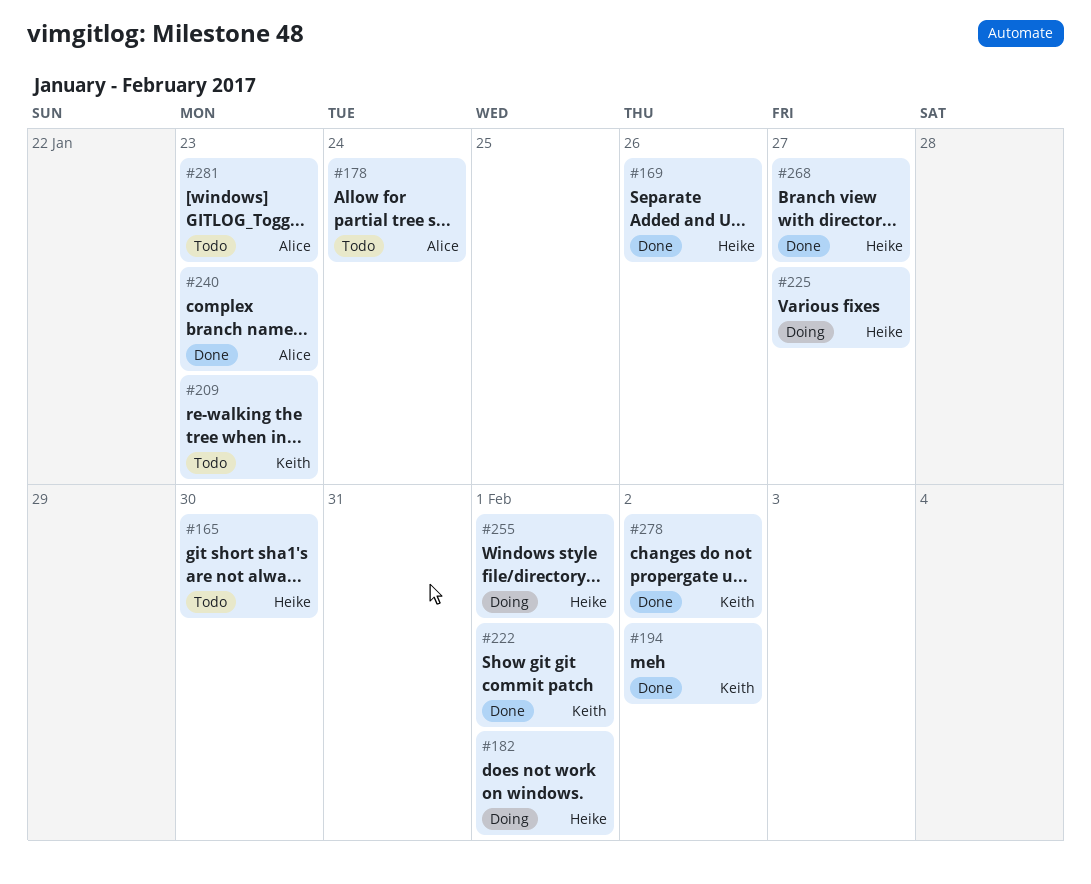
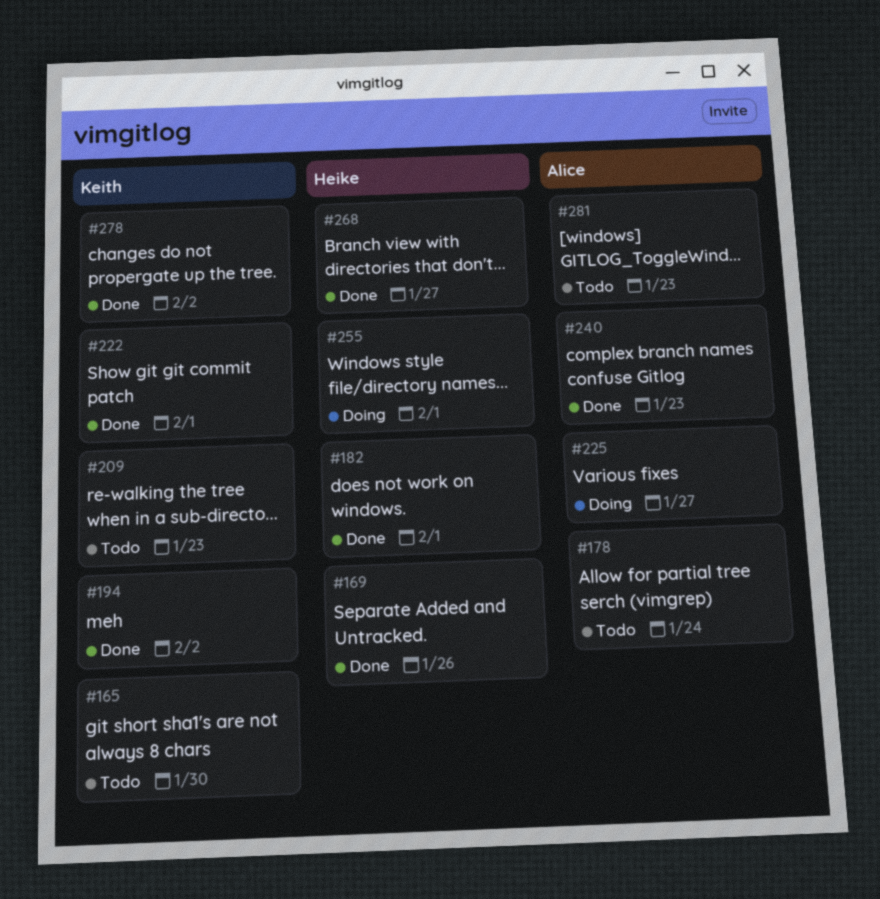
#165, owner: Heike -> Keith
#182, status: Doing -> Done
#225, owner: Heike -> Alice

